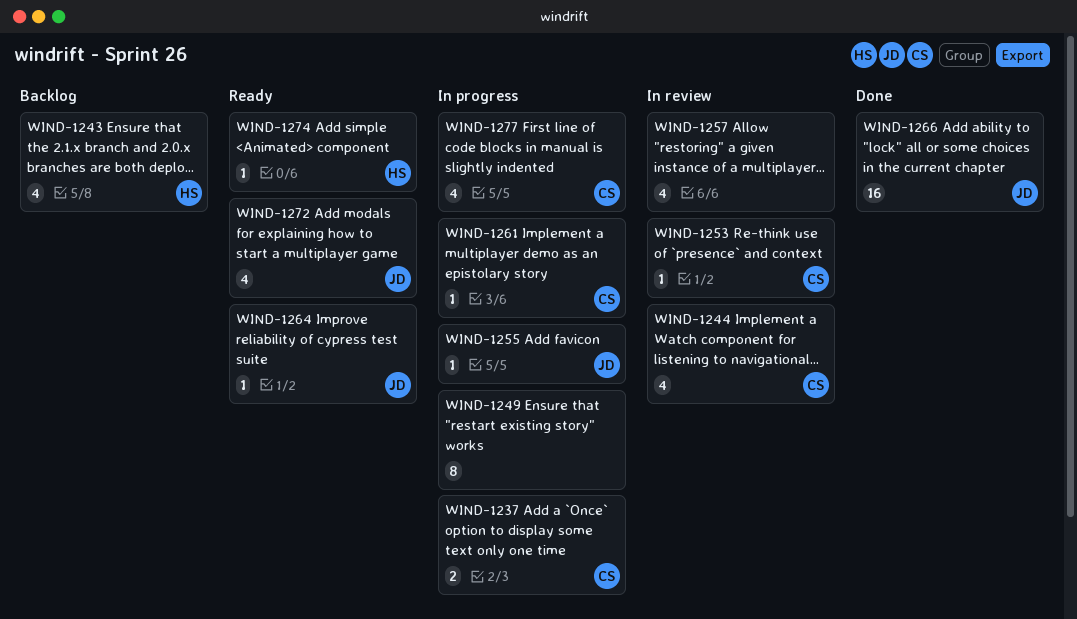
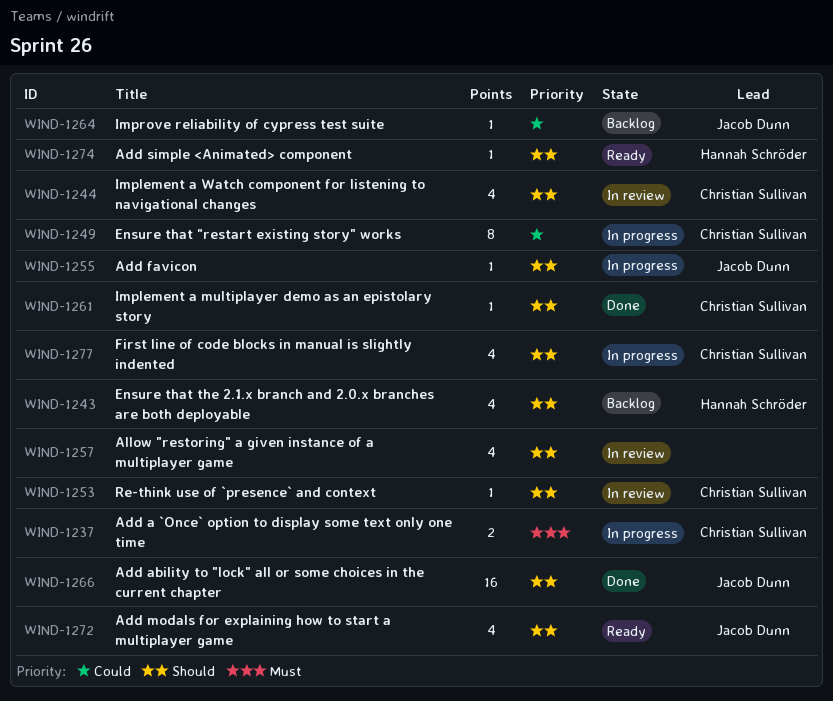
WIND-1249, owner: none -> Christian Sullivan
WIND-1261, status: In progress -> Done
WIND-1264, status: Ready -> Backlog

